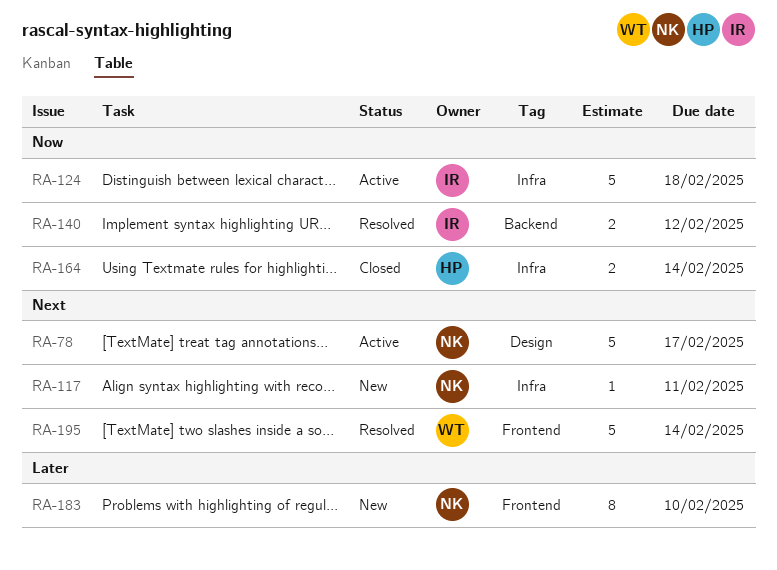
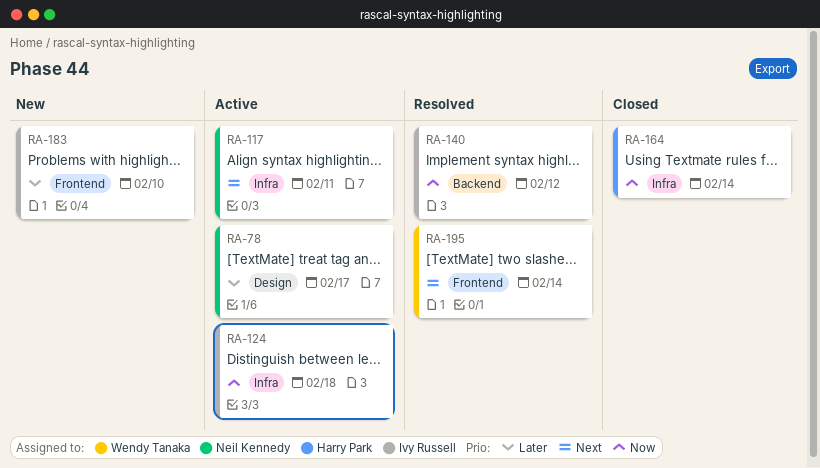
RA-78, priority: Next -> Later
RA-117, status: New -> Active
RA-183, owner: Neil Kennedy -> Ivy Russell

